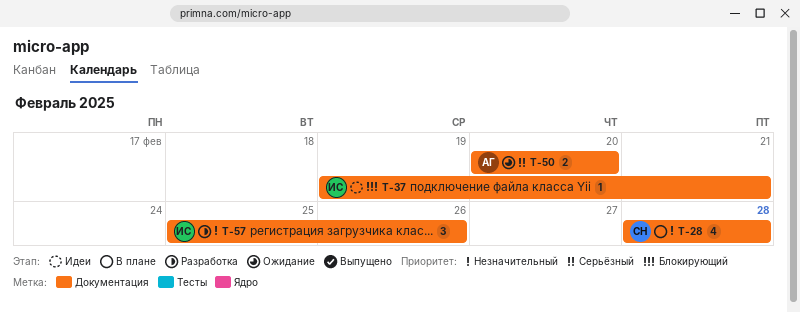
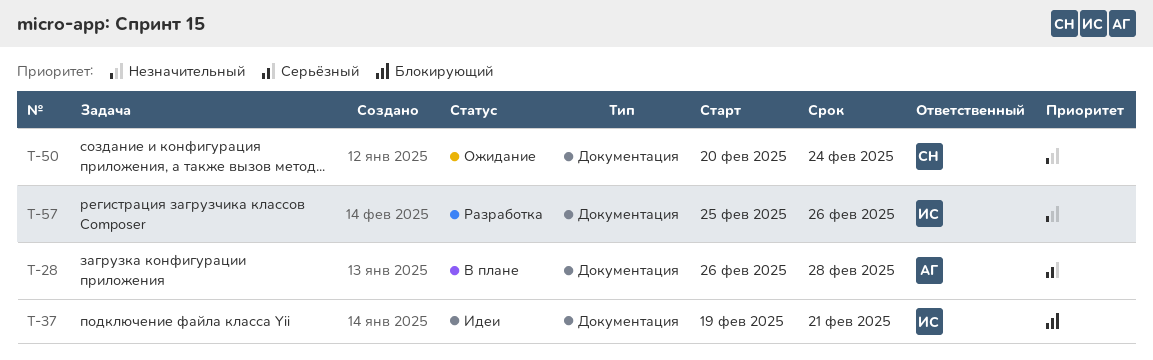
T-28, owner: СН -> АГ
T-28, priority: Незначительный -> Серьёзный
T-28, start: Feb 28 -> Feb 26
T-50, owner: АГ -> СН
T-50, priority: Серьёзный -> Незначительный
T-50, due: Feb 20 -> Feb 24

